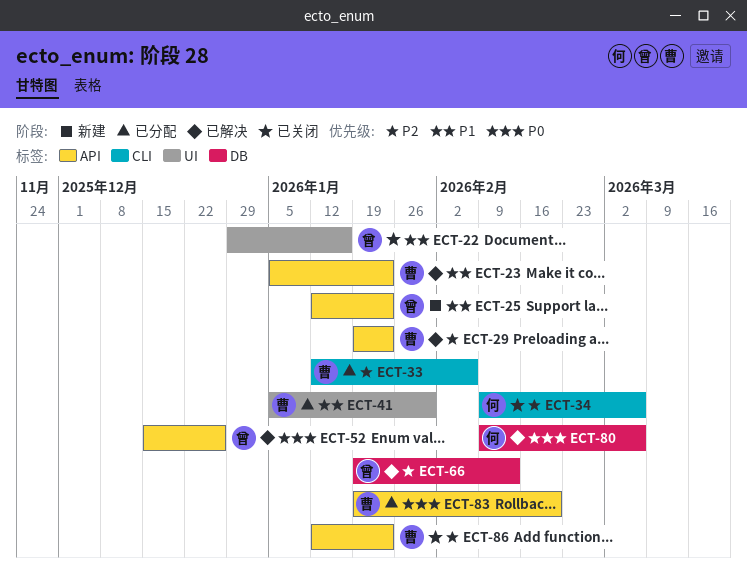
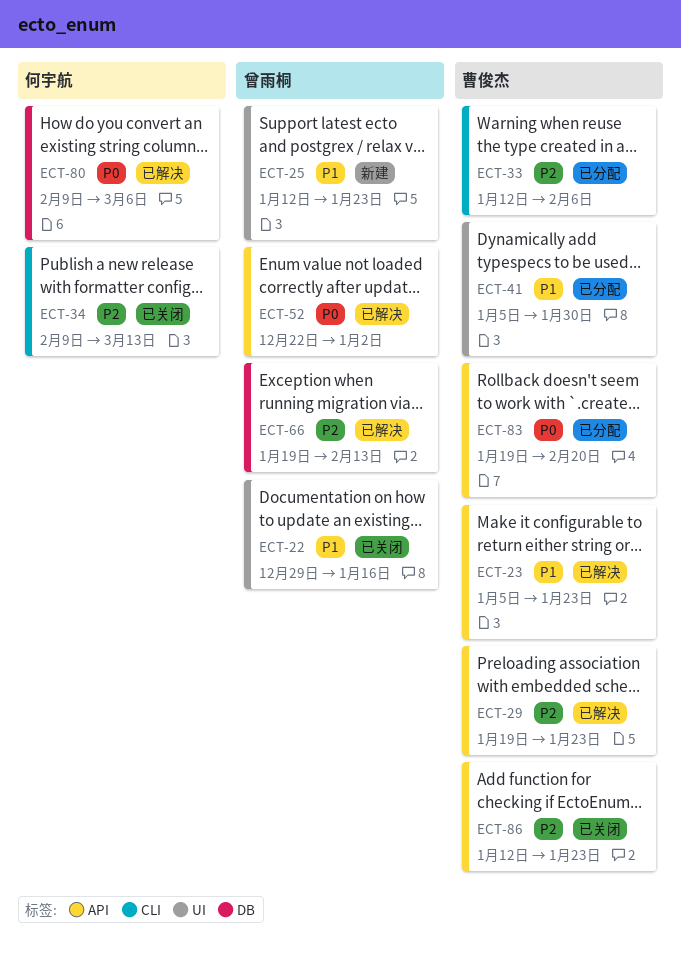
ECT-25, label: API -> UI
ECT-34, due: Mar 6 -> Mar 13
ECT-52, start: Dec 15 -> Dec 22
ECT-52, due: Dec 26 -> Jan 2

